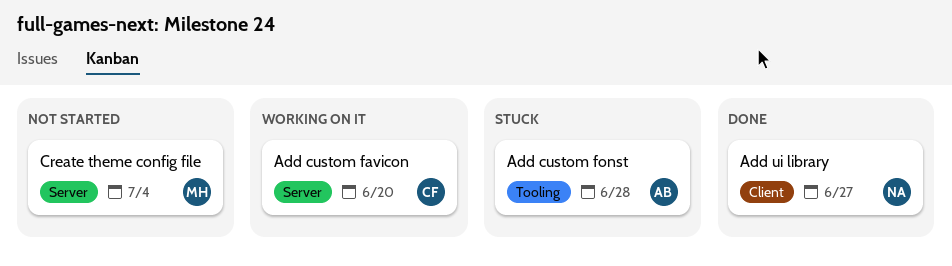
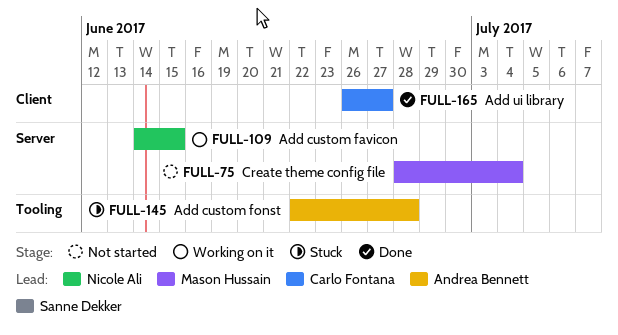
Add custom favicon, owner: Carlo Fontana -> Nicole Ali
Add custom favicon, due: Jun 20 -> Jun 15
Add ui library, owner: Nicole Ali -> Carlo Fontana

